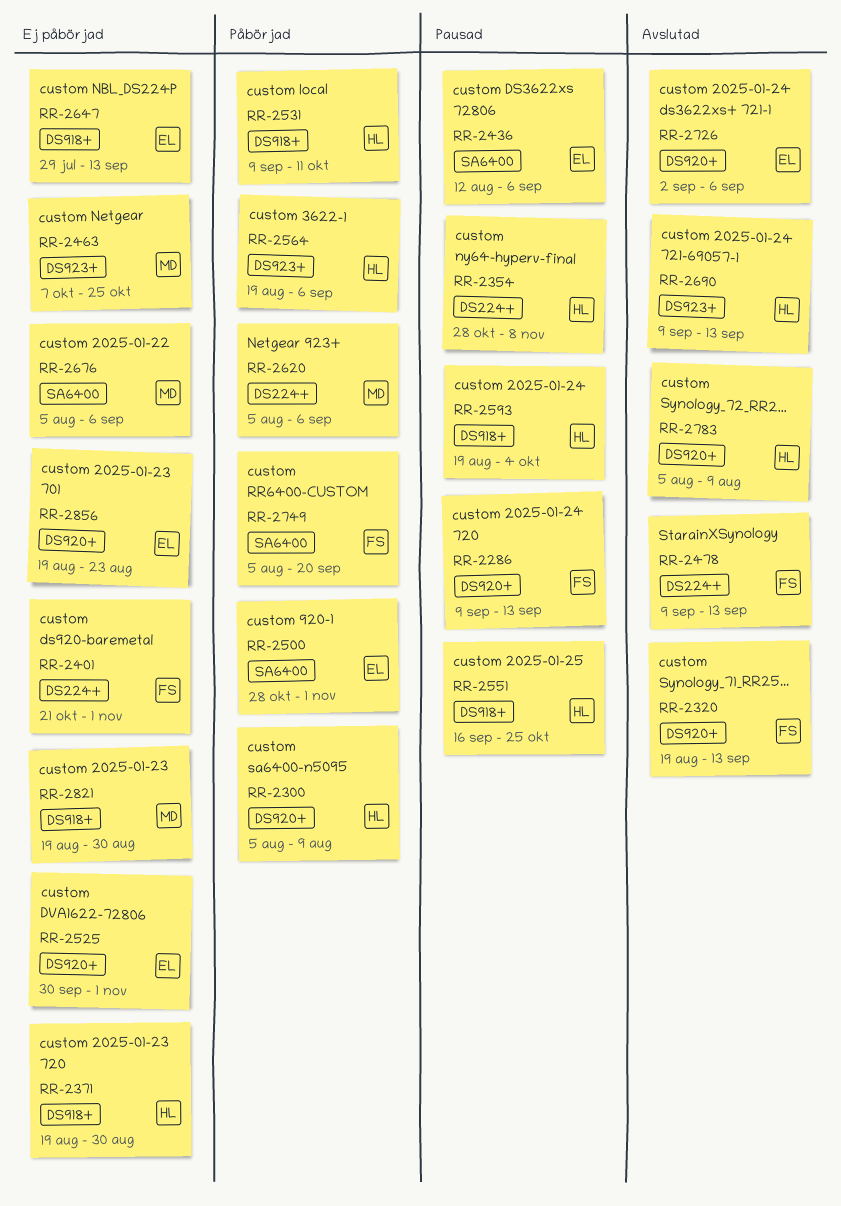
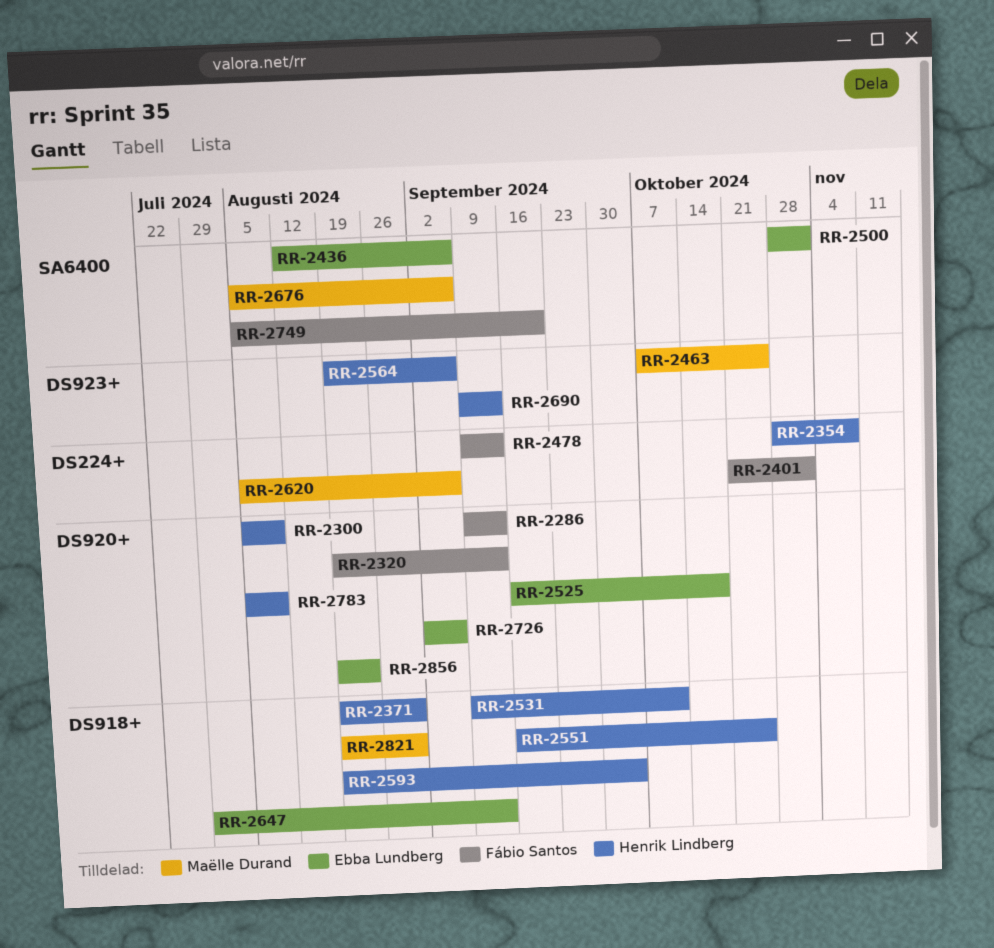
RR-2525, start: Sep 30 -> Sep 16
RR-2525, due: Nov 1 -> Oct 18

